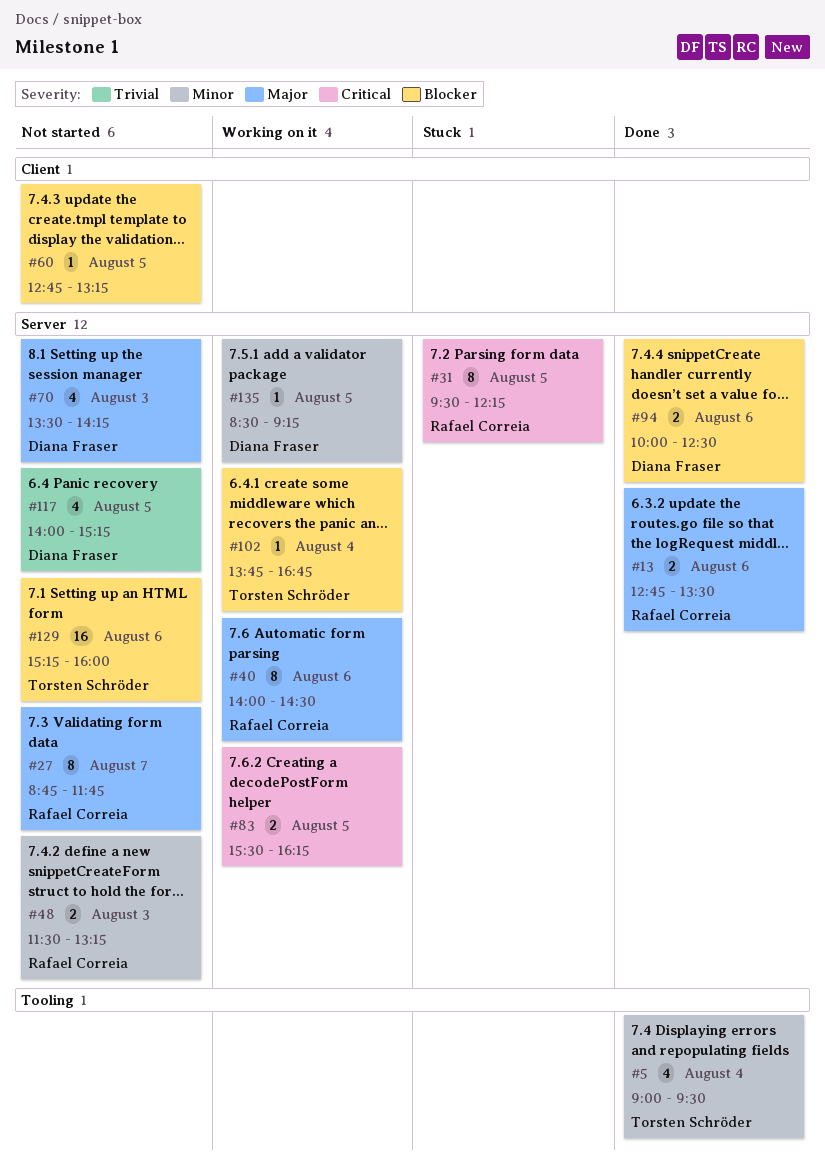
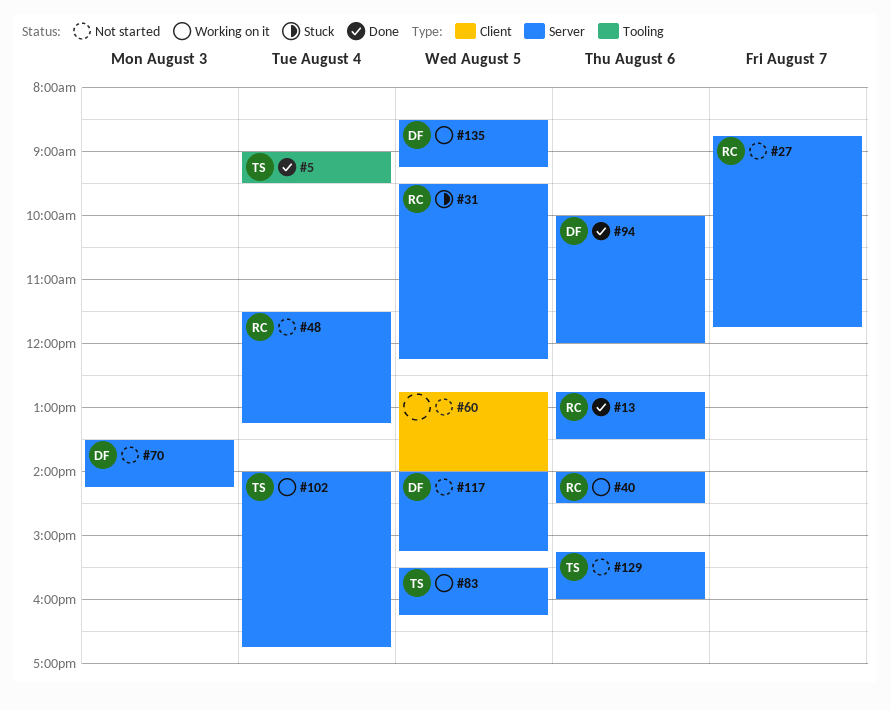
#48, day: Aug 3 -> Aug 4
#60, ends: 13:15 -> 14:00
#83, owner: none -> Torsten Schröder
#94, ends: 12:30 -> 12:00
#102, begins: 13:45 -> 14:00

